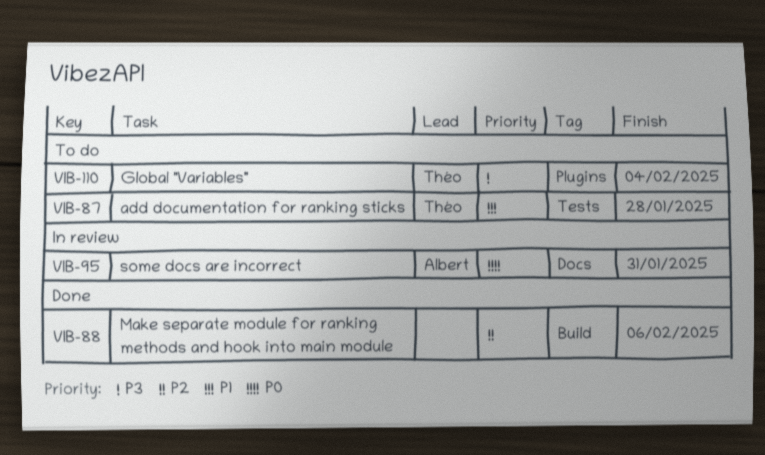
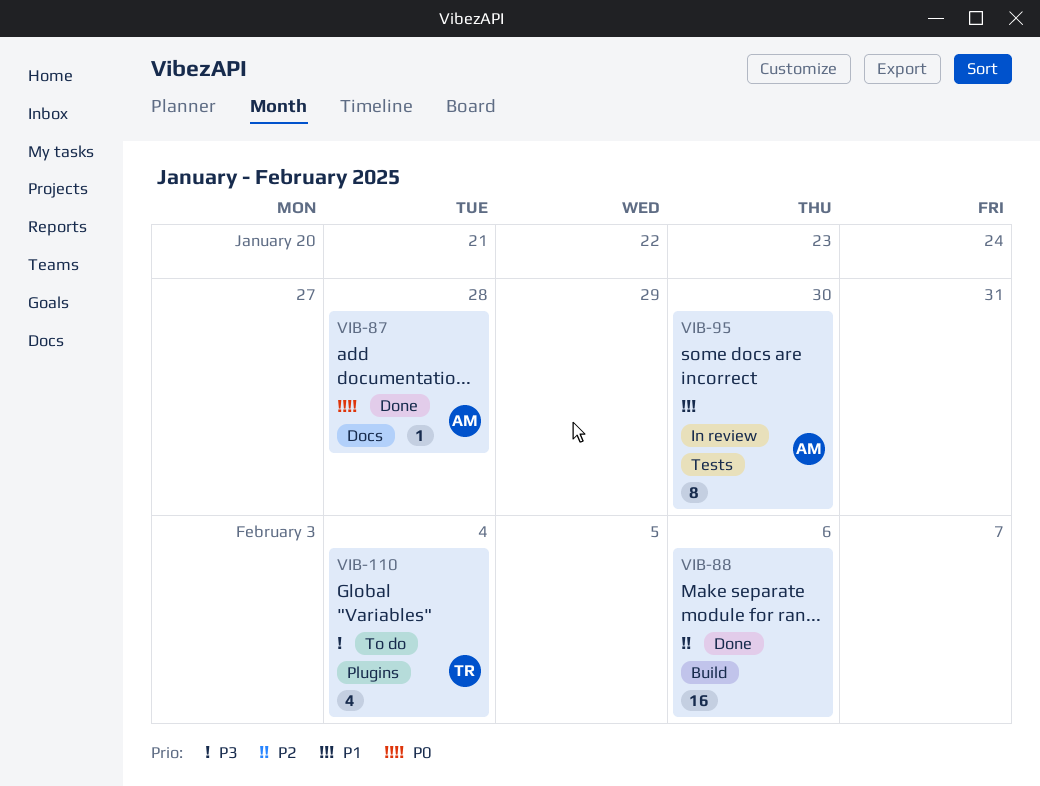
VIB-87, status: To do -> Done
VIB-87, owner: Théo -> Albert
VIB-87, priority: P1 -> P0
VIB-87, label: Tests -> Docs
VIB-95, priority: P0 -> P1
VIB-95, label: Docs -> Tests
VIB-95, due: Jan 31 -> Jan 30

